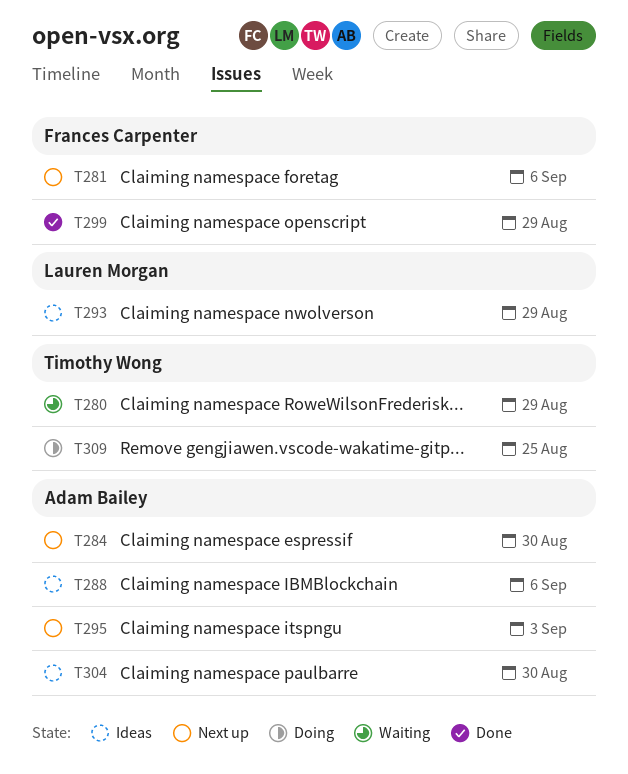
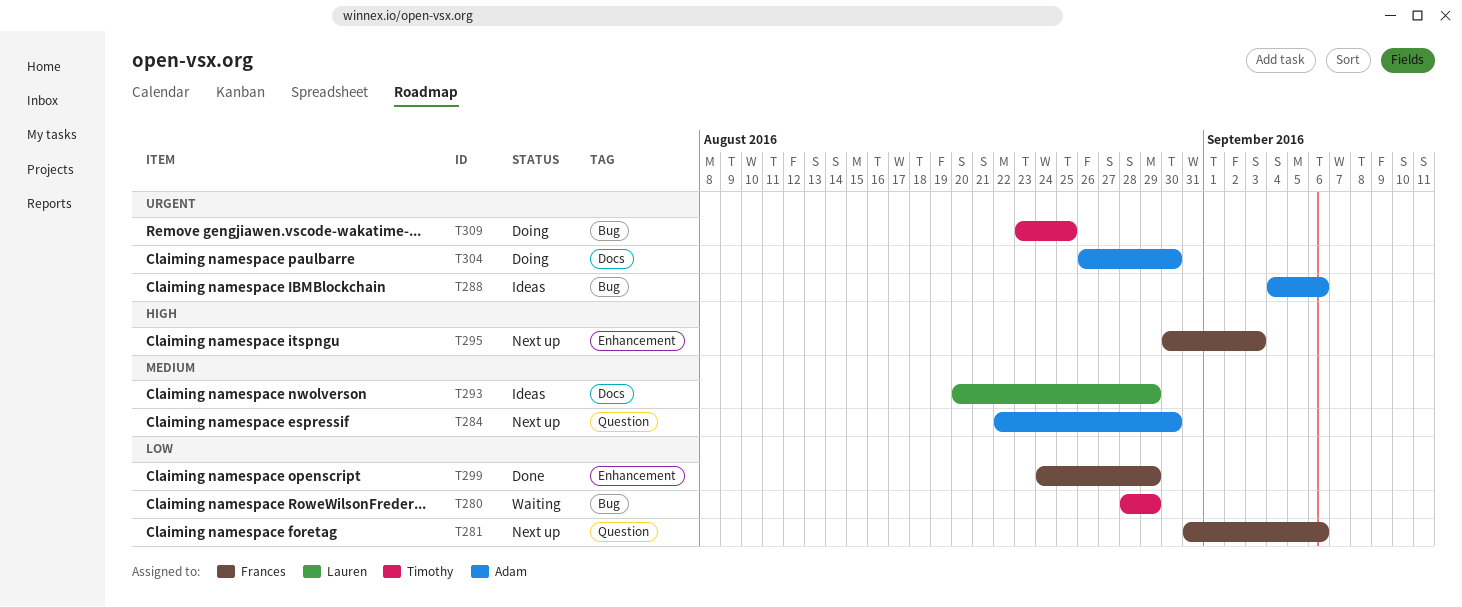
T295, owner: Adam Bailey -> Frances Carpenter
T304, status: Ideas -> Doing

